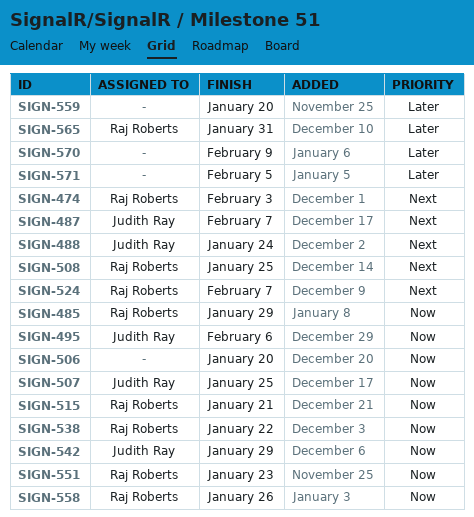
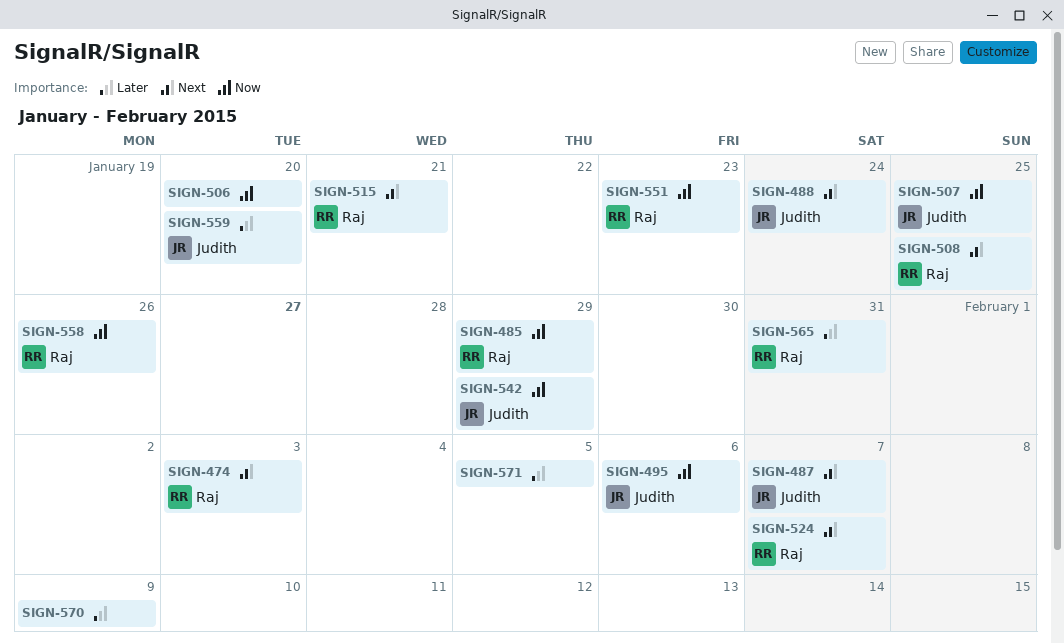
SIGN-515, priority: Now -> Next
SIGN-538: present -> none
SIGN-559, owner: none -> Judith Ray

